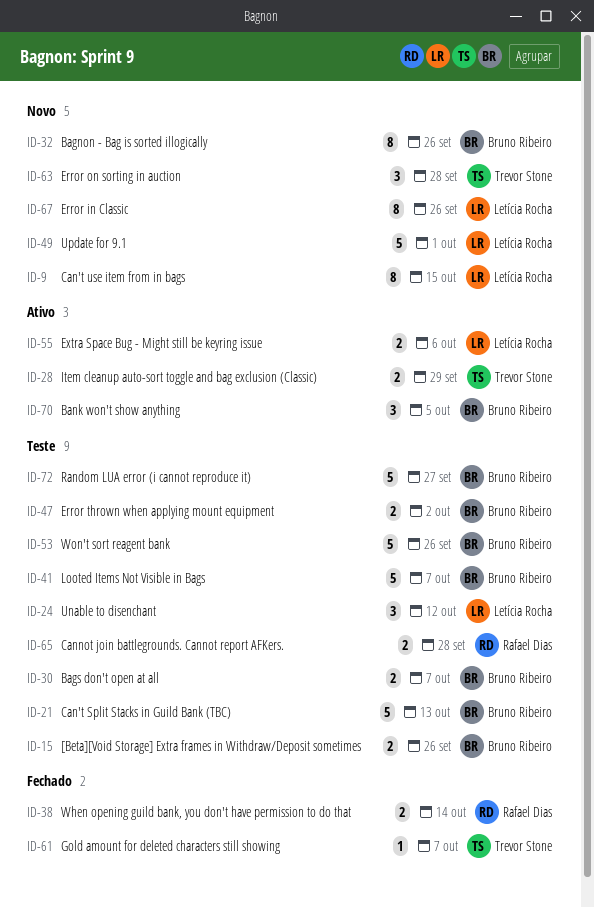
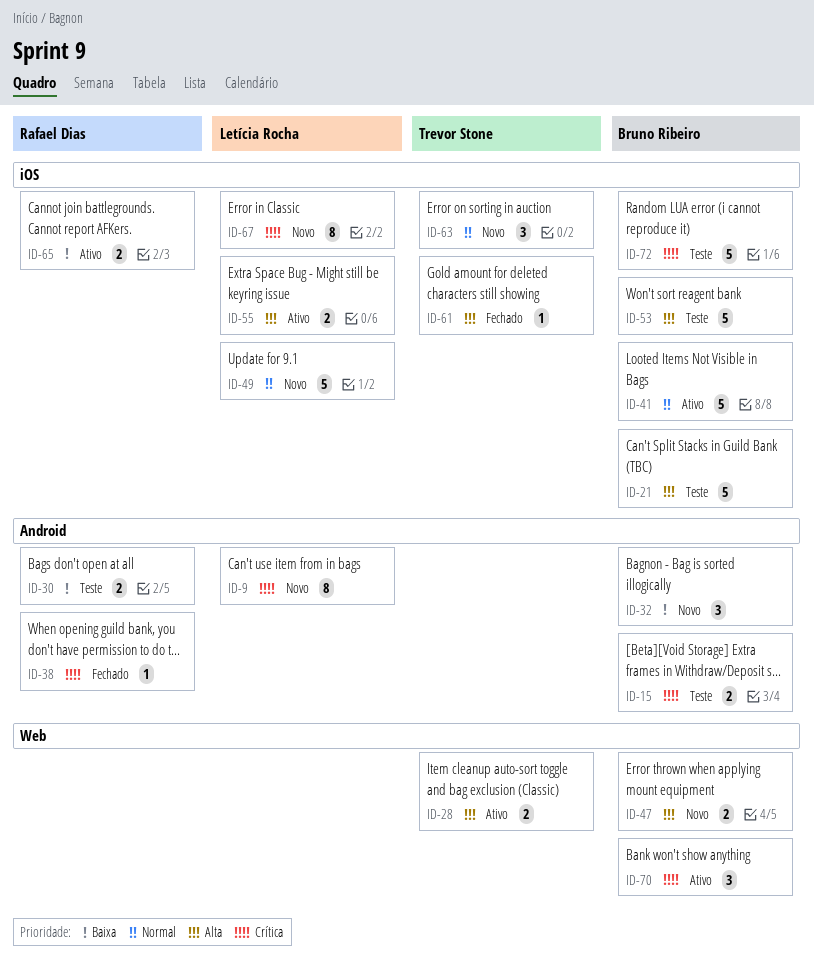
ID-24: present -> none
ID-30, owner: Bruno Ribeiro -> Rafael Dias
ID-32, estimate: 8 -> 3
ID-38, estimate: 2 -> 1
ID-41, status: Teste -> Ativo
ID-47, status: Teste -> Novo
ID-65, status: Teste -> Ativo

